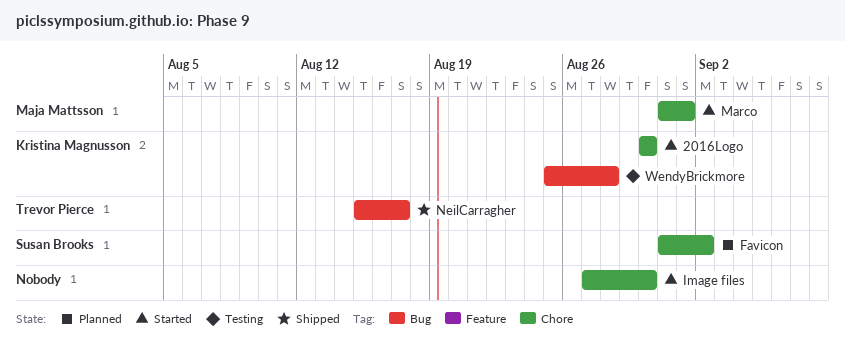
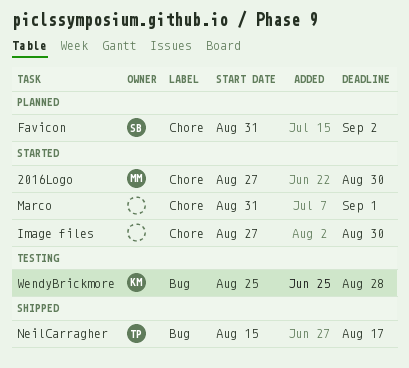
2016Logo, owner: Kristina Magnusson -> Maja Mattsson
2016Logo, start: Aug 30 -> Aug 27
Marco, owner: Maja Mattsson -> none

